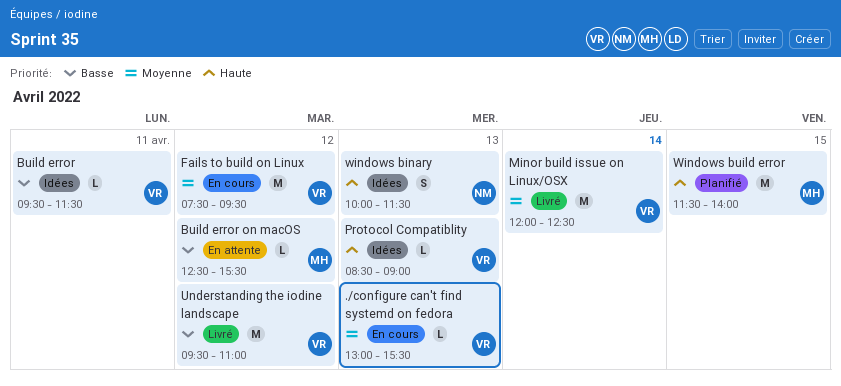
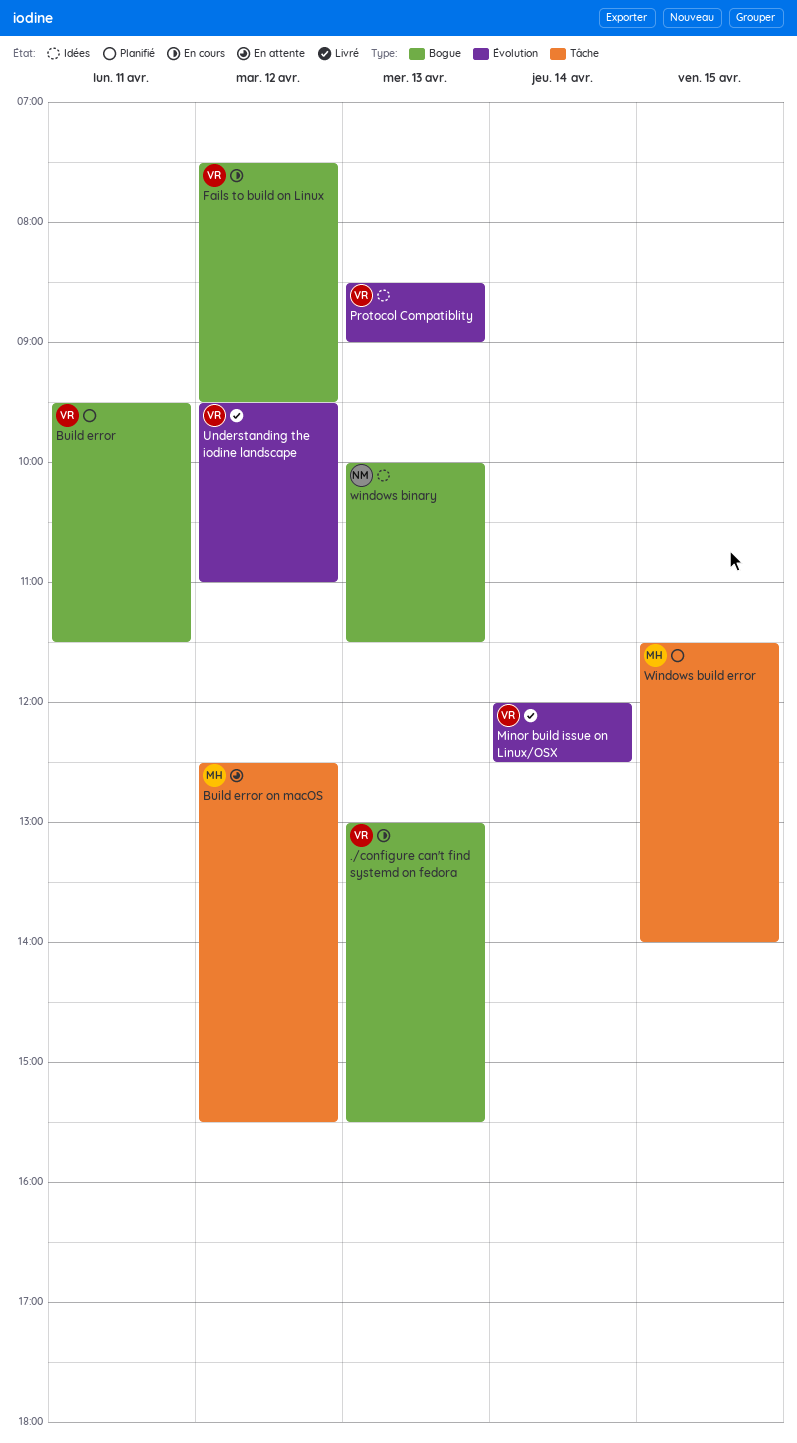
Build error, status: Idées -> Planifié

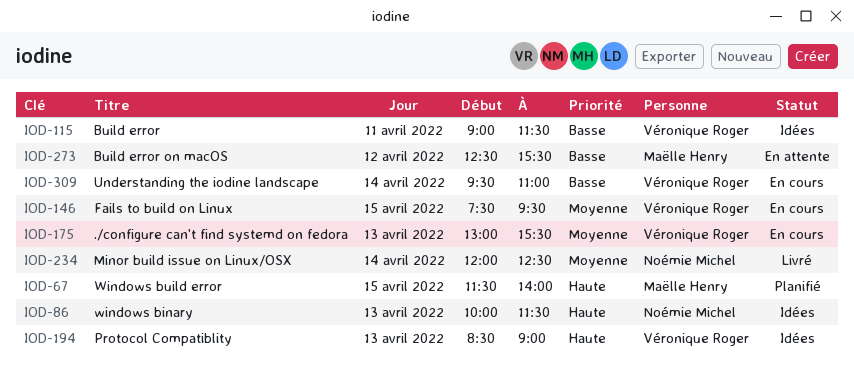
Build error, status: Planifié -> Idées
Build error, begins: 09:30 -> 09:00
Fails to build on Linux, day: Apr 12 -> Apr 15
Minor build issue on Linux/OSX, owner: Véronique Roger -> Noémie Michel
Understanding the iodine landscape, status: Livré -> En cours
Understanding the iodine landscape, day: Apr 12 -> Apr 14

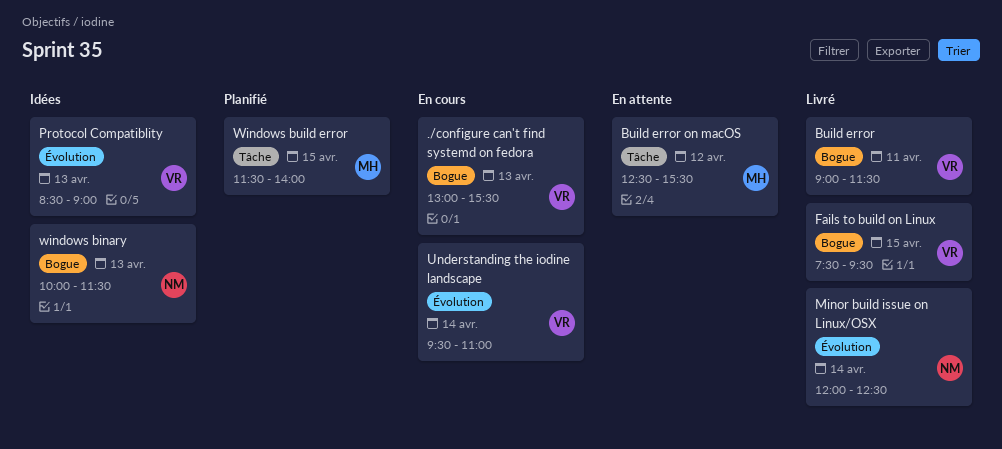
Build error, status: Idées -> Livré
Fails to build on Linux, status: En cours -> Livré

